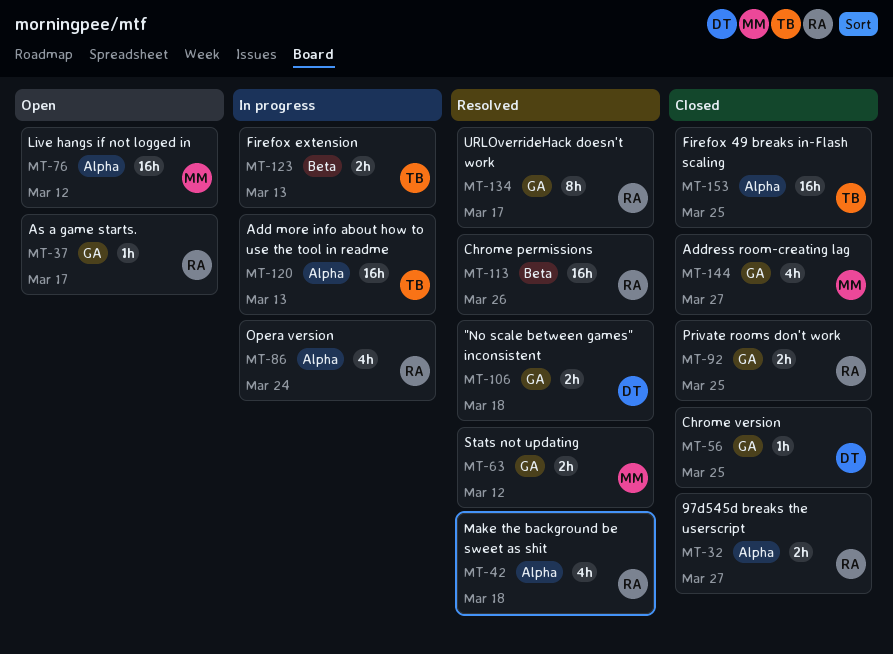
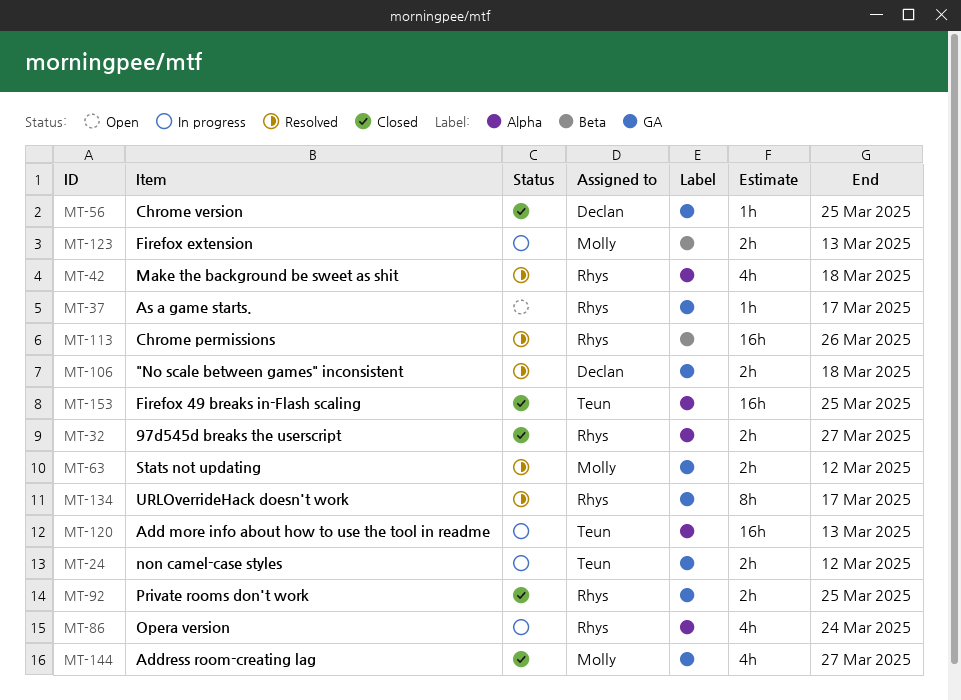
MT-24: none -> present
MT-76: present -> none
MT-123, owner: Teun -> Molly

